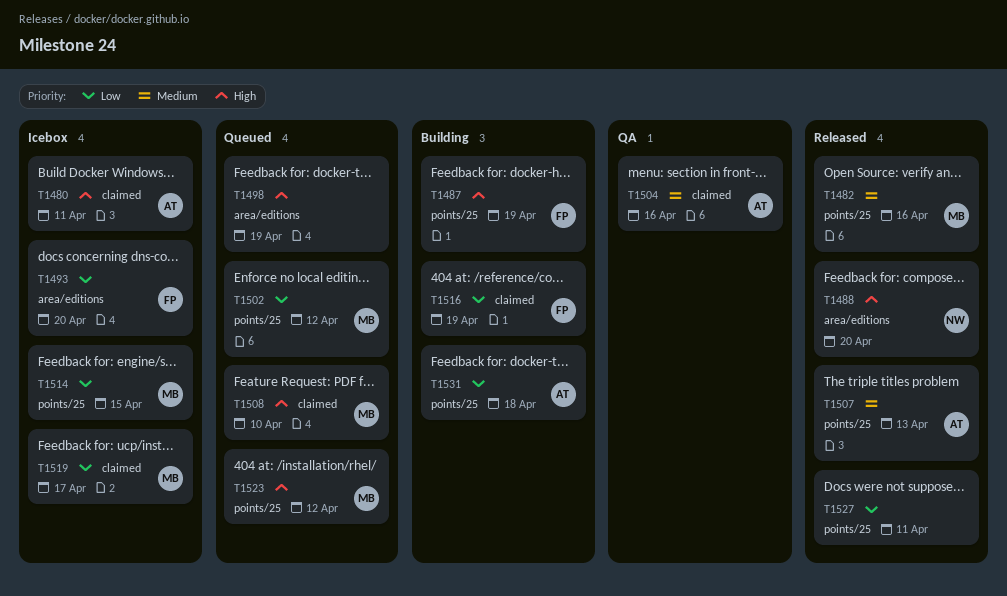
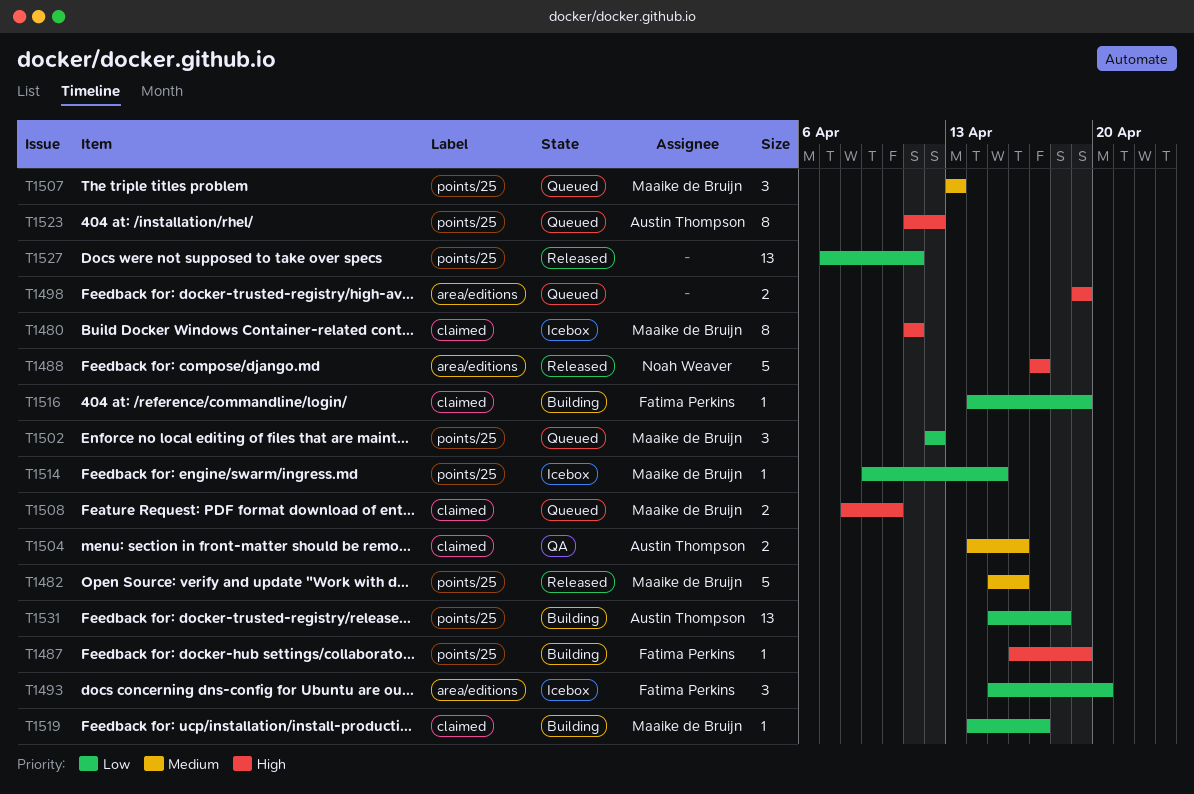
T1480, owner: Austin Thompson -> Maaike de Bruijn
T1488, due: Apr 20 -> Apr 17
T1507, status: Released -> Queued
T1507, owner: Austin Thompson -> Maaike de Bruijn
T1519, status: Icebox -> Building
T1523, owner: Maaike de Bruijn -> Austin Thompson

